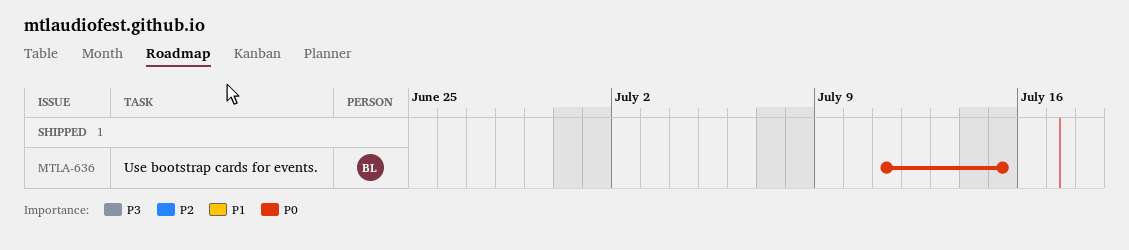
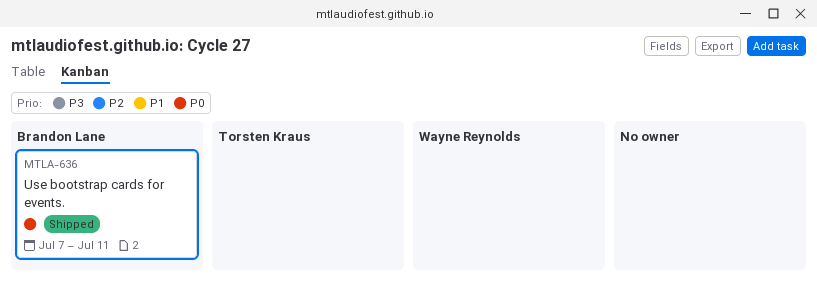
MTLA-636, start: Jul 11 -> Jul 7
MTLA-636, due: Jul 15 -> Jul 11

